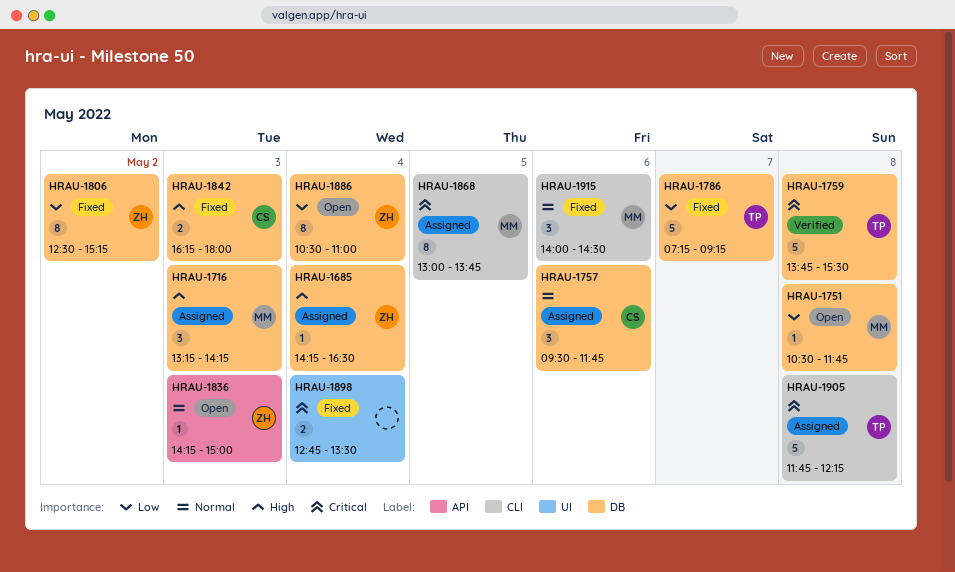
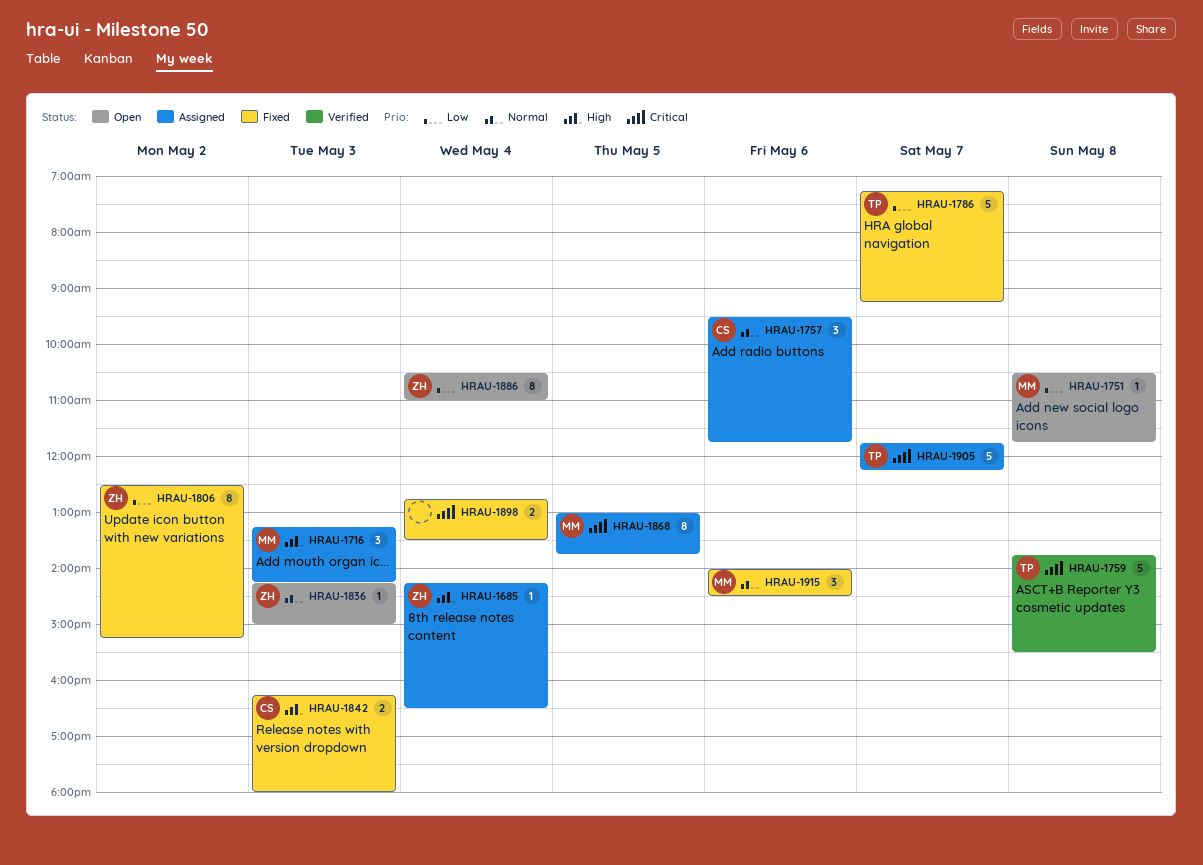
HRAU-1905, day: May 8 -> May 7

